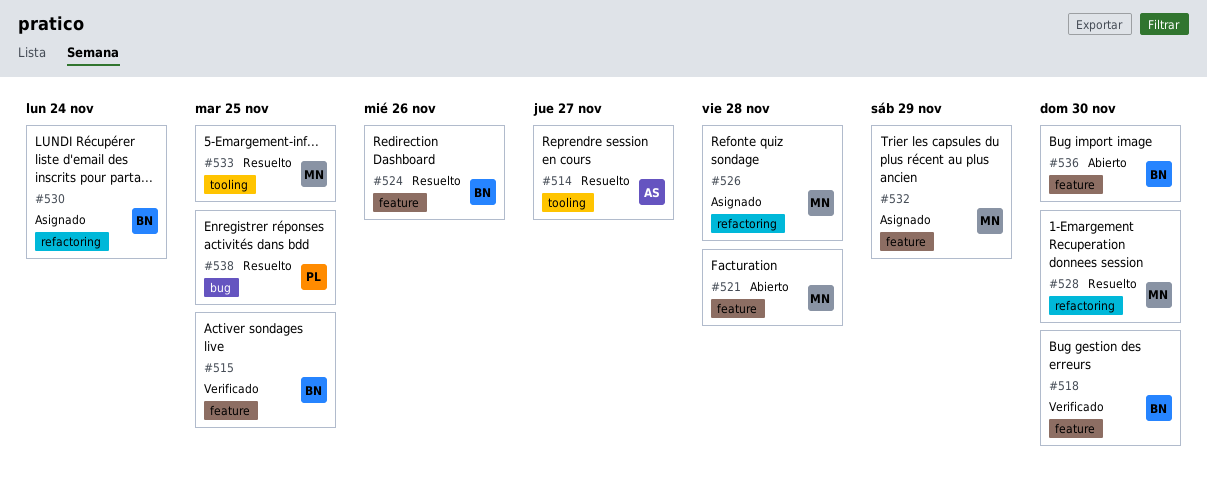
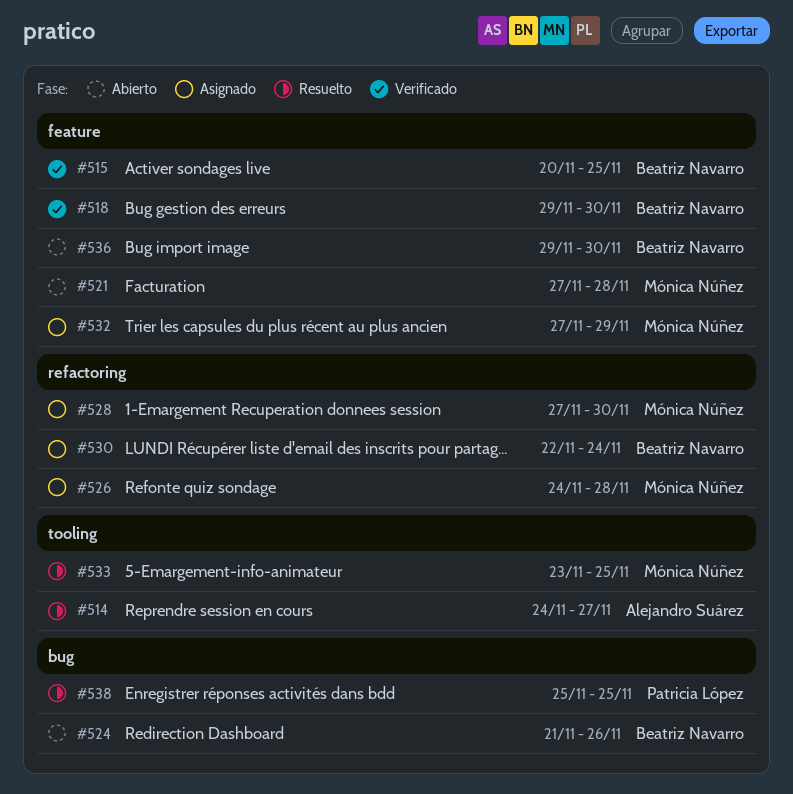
#524, status: Resuelto -> Abierto
#524, label: feature -> bug
#528, status: Resuelto -> Asignado

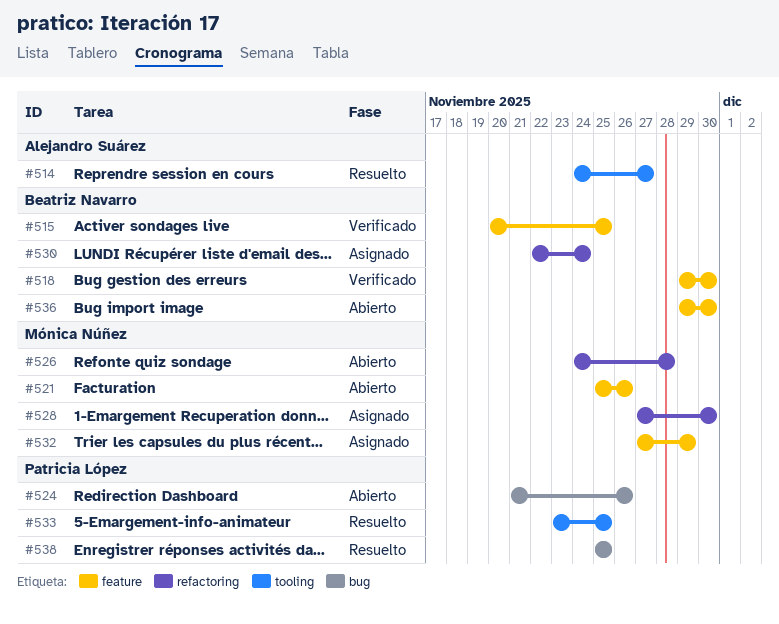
#521, start: Nov 27 -> Nov 25
#521, due: Nov 28 -> Nov 26
#524, owner: Beatriz Navarro -> Patricia López
#526, status: Asignado -> Abierto
#533, owner: Mónica Núñez -> Patricia López

